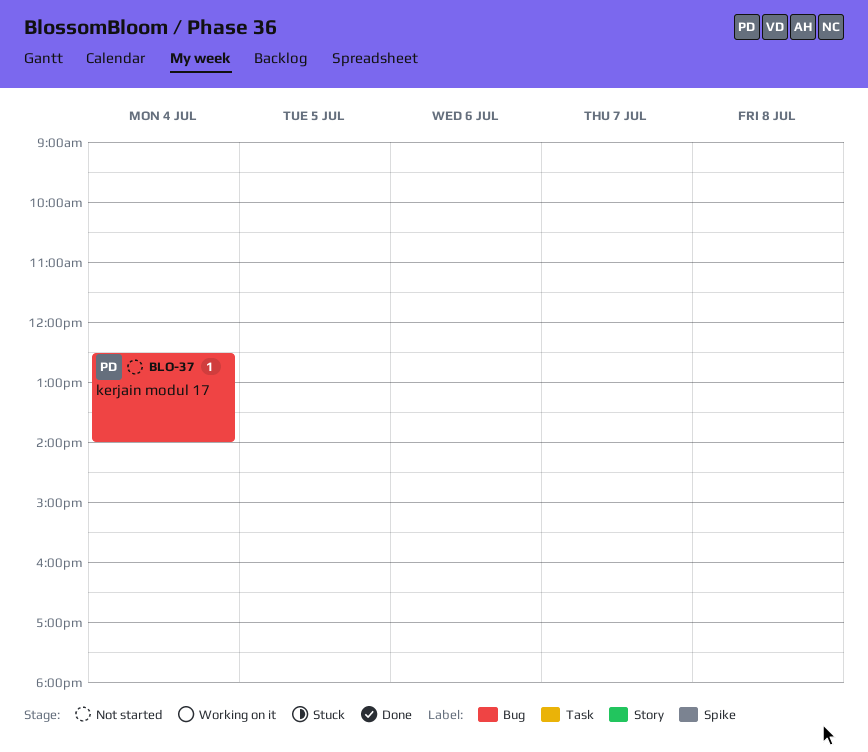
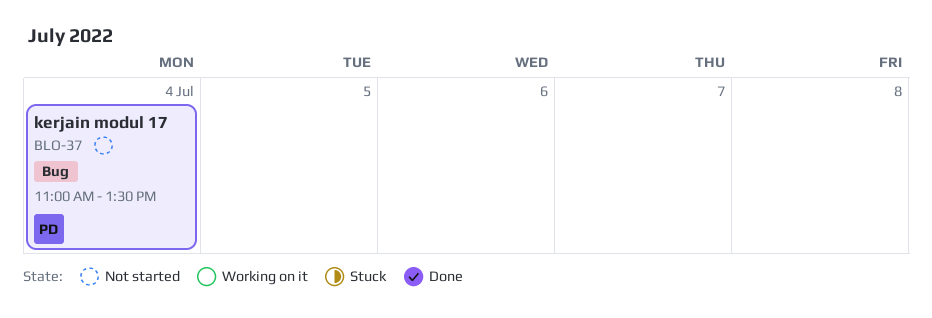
BLO-37, begins: 12:30 -> 11:00
BLO-37, ends: 14:00 -> 13:30

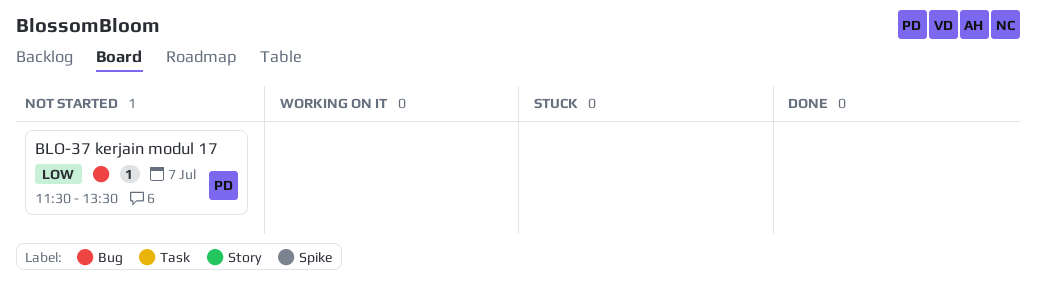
BLO-37, day: Jul 4 -> Jul 7
BLO-37, begins: 11:00 -> 11:30

